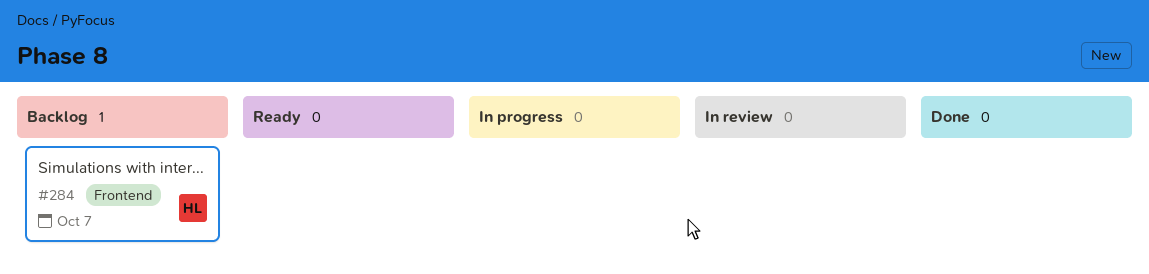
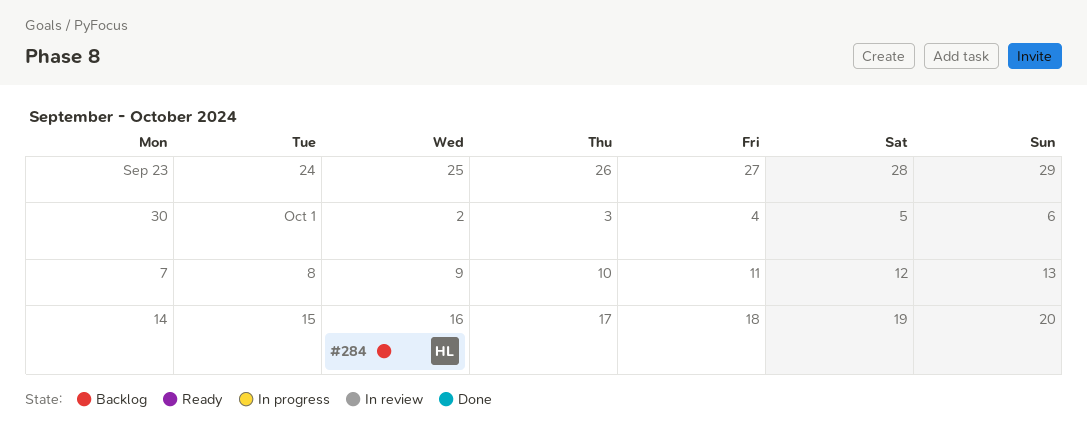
#284, due: Oct 7 -> Oct 16

